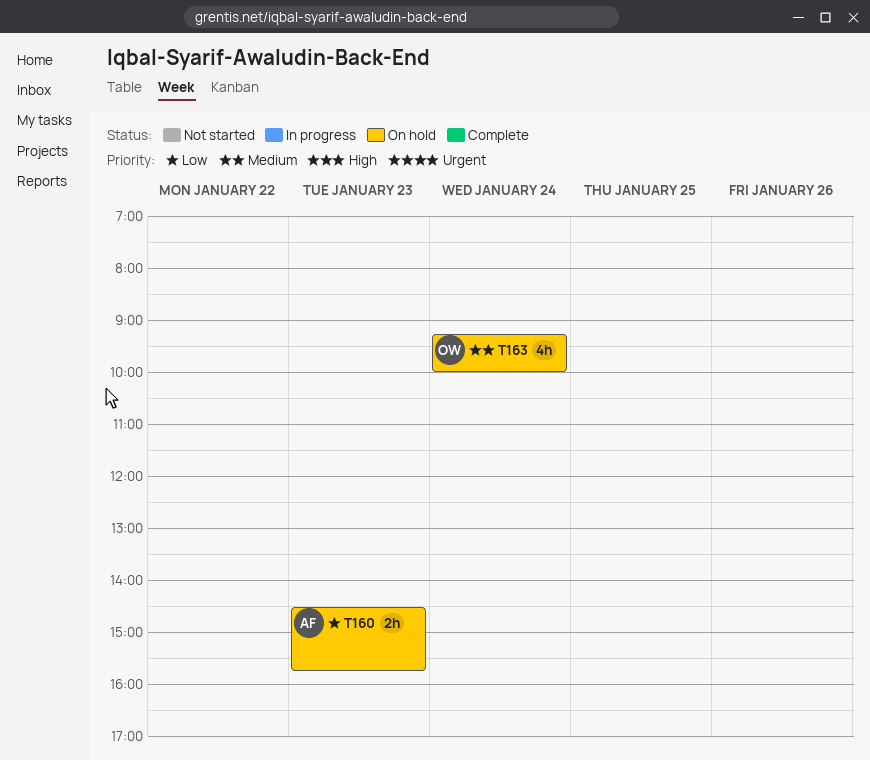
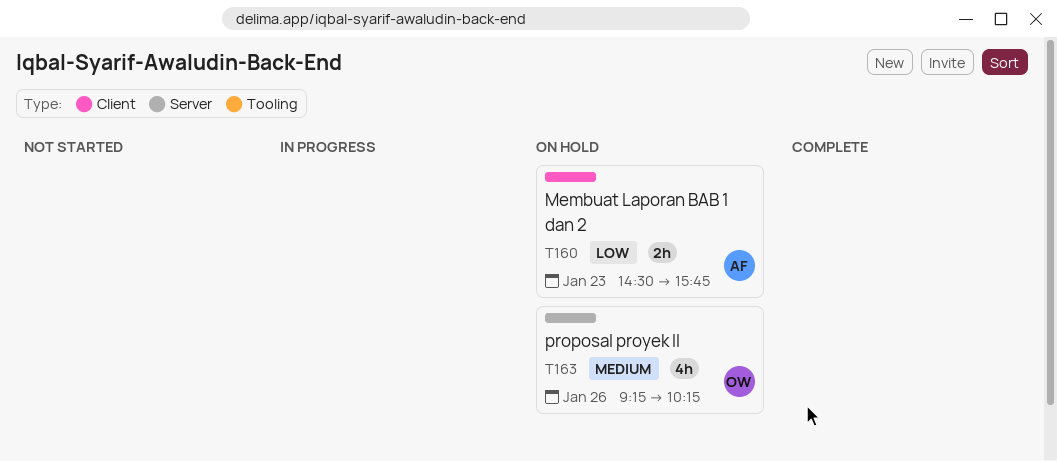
T163, day: Jan 24 -> Jan 26
T163, ends: 10:00 -> 10:15

